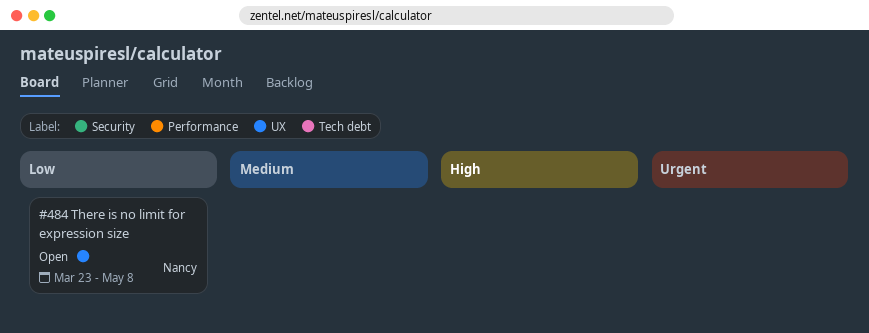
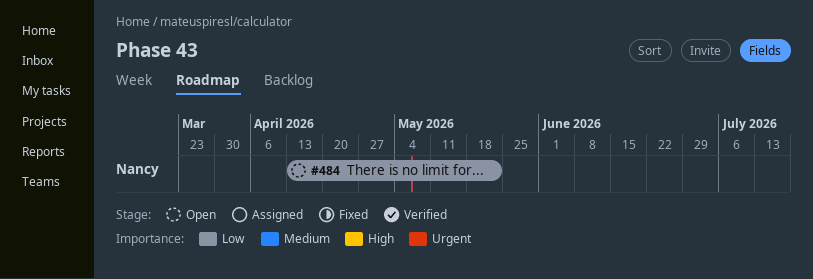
#484, start: Mar 23 -> Apr 13
#484, due: May 8 -> May 22

